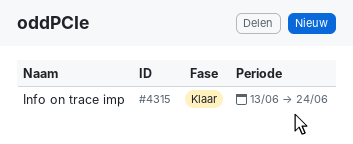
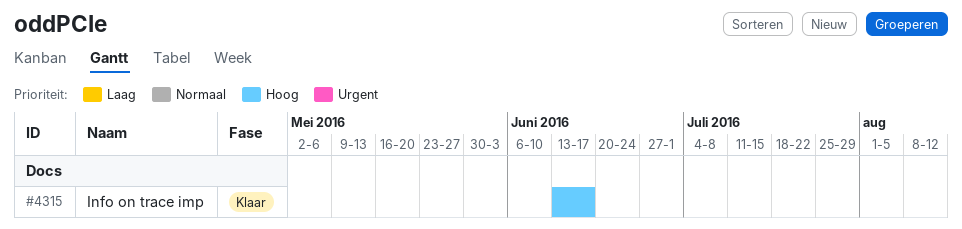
#4315, due: Jun 24 -> Jun 17

